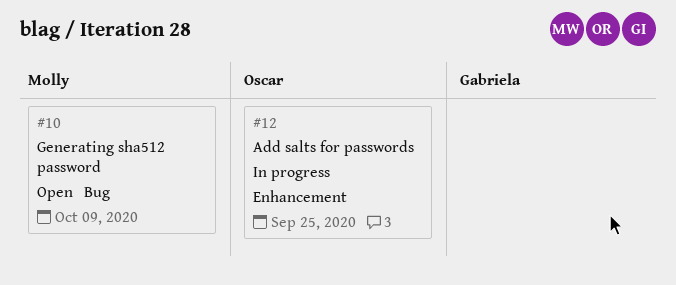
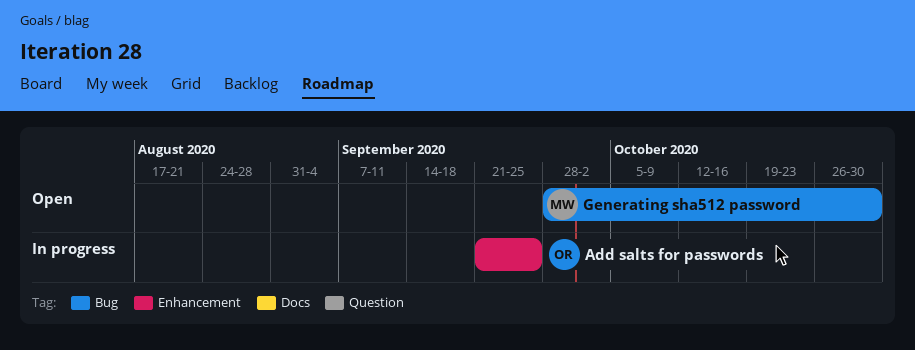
Generating sha512 password, due: Oct 9 -> Oct 30

